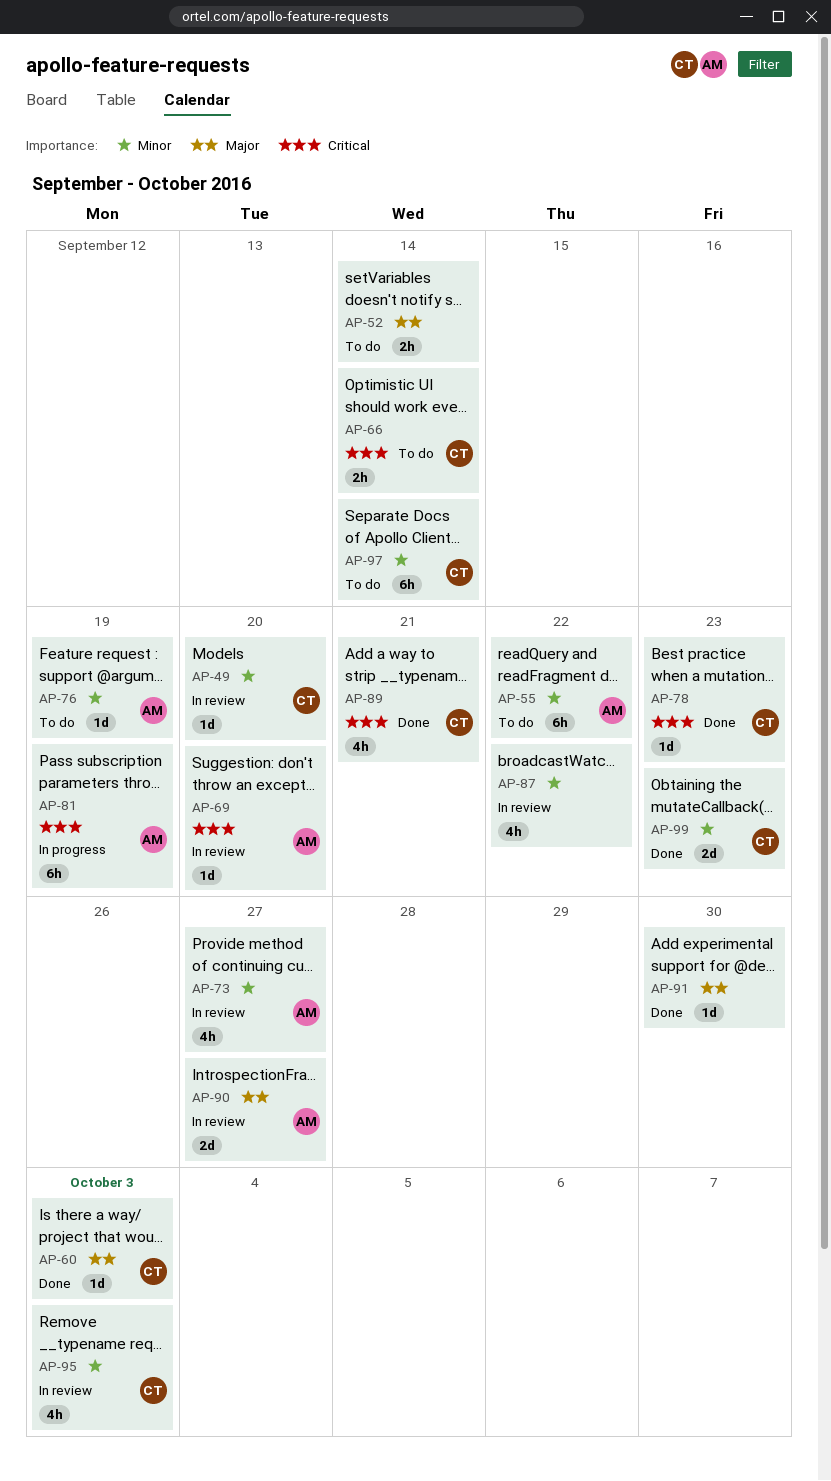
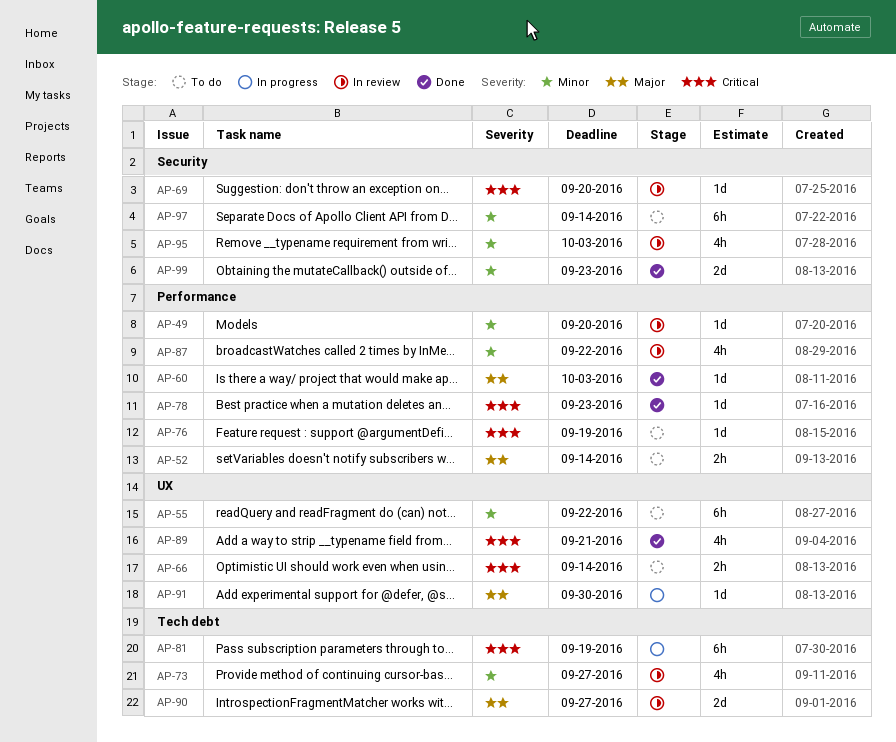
AP-76, priority: Minor -> Critical
AP-91, status: Done -> In progress

